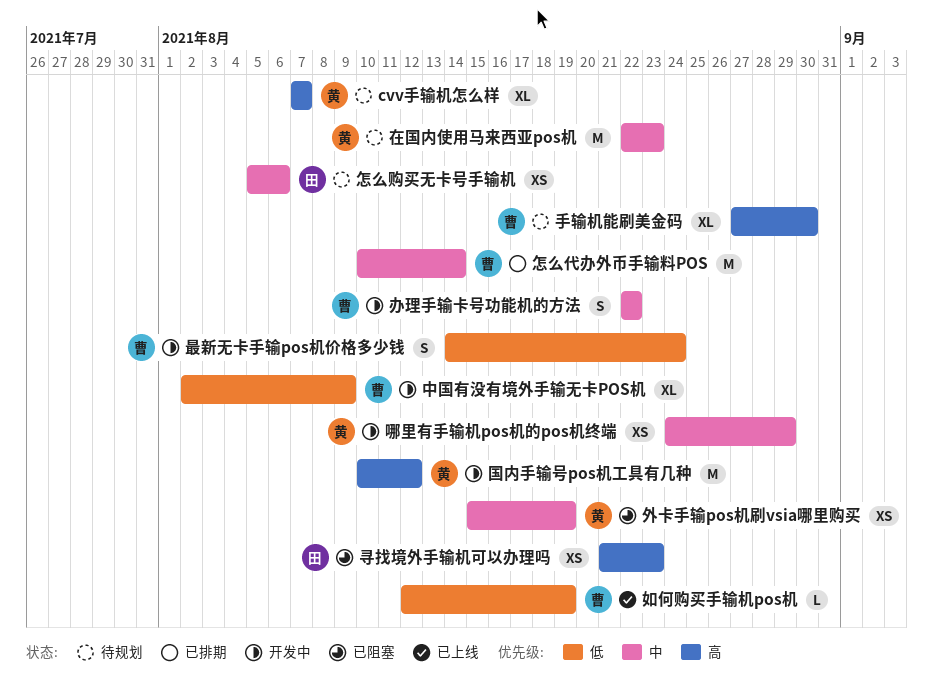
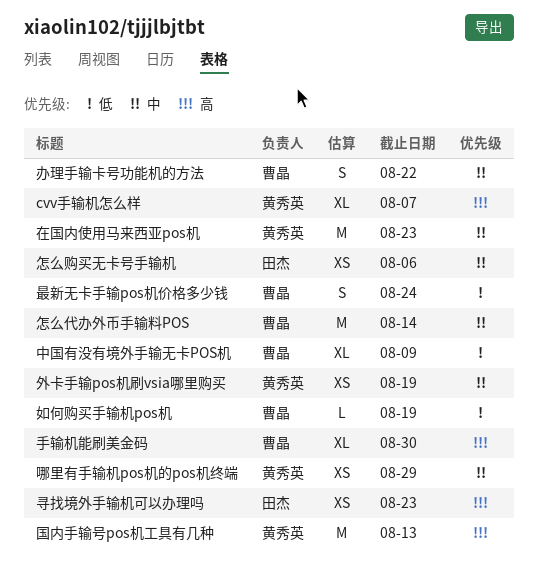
国内手输号pos机工具有几种, due: Aug 12 -> Aug 13

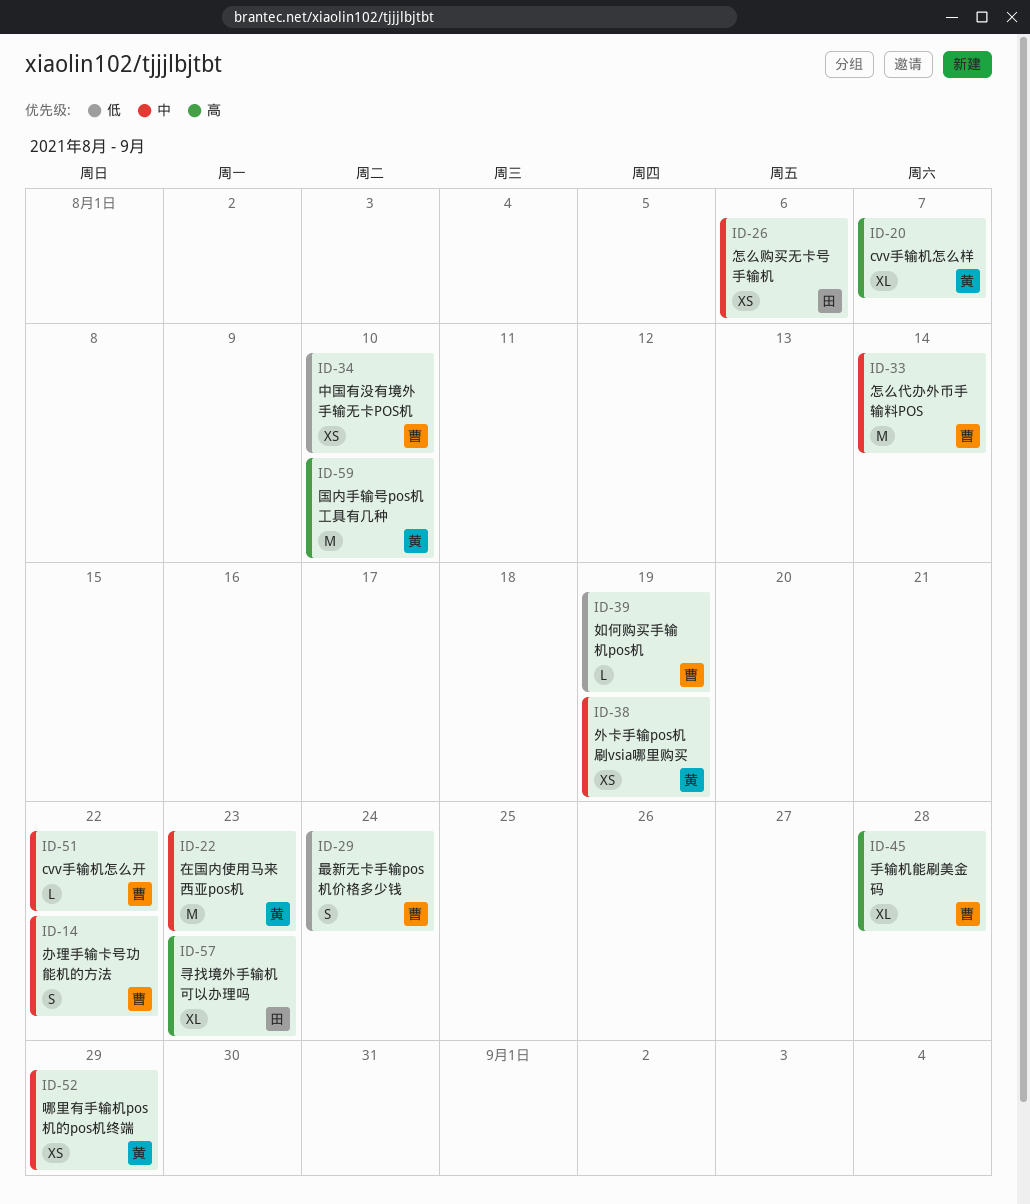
cvv手输机怎么开: none -> present
中国有没有境外手输无卡POS机, estimate: XL -> XS
中国有没有境外手输无卡POS机, due: Aug 9 -> Aug 10
国内手输号pos机工具有几种, due: Aug 13 -> Aug 10
寻找境外手输机可以办理吗, estimate: XS -> XL
手输机能刷美金码, due: Aug 30 -> Aug 28

